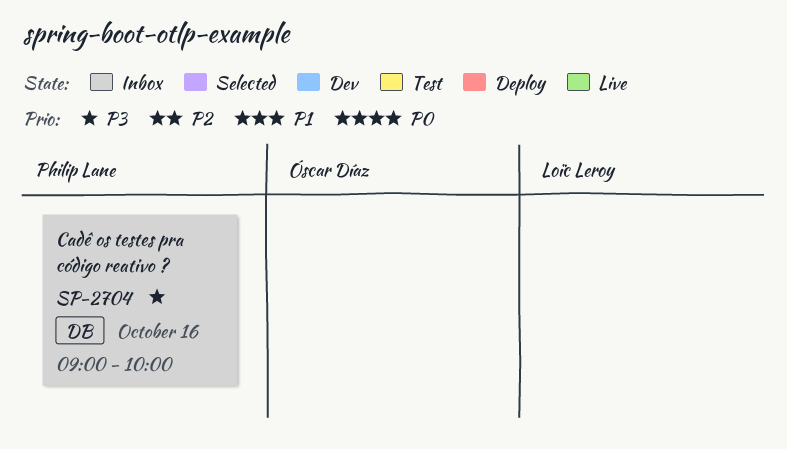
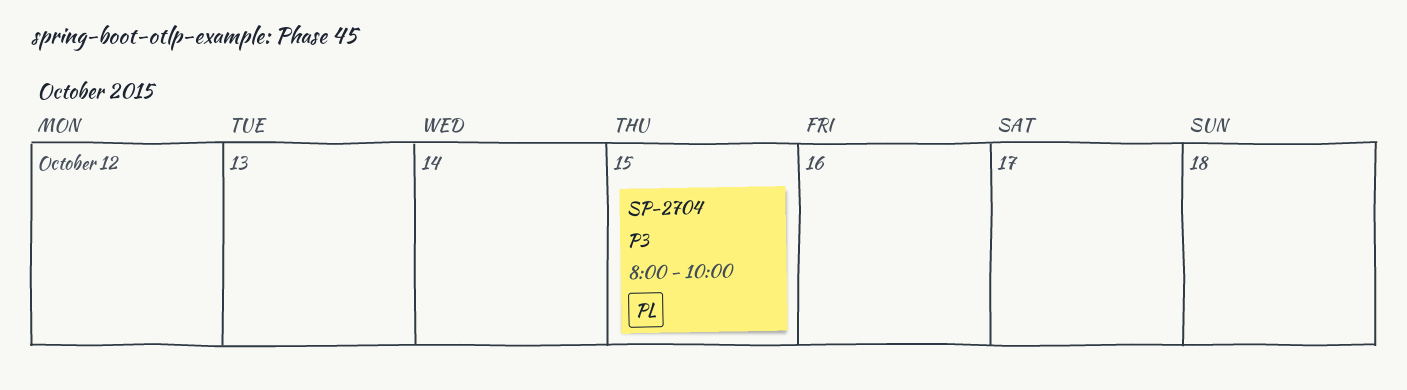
SP-2704, day: Oct 16 -> Oct 15
SP-2704, begins: 09:00 -> 08:00

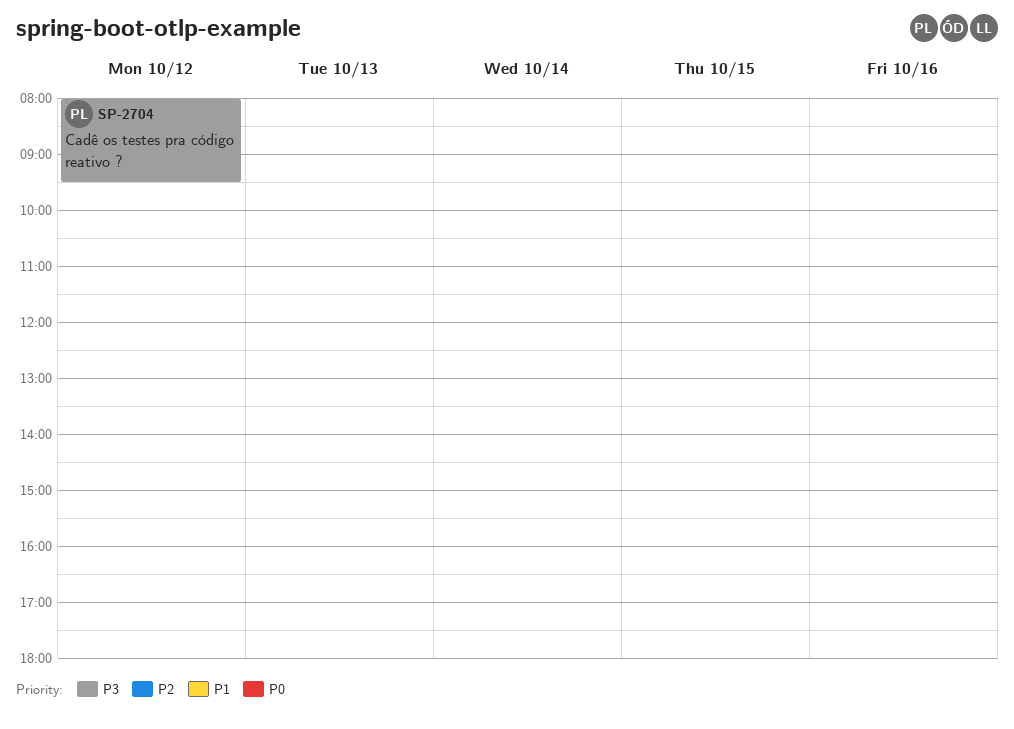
SP-2704, day: Oct 15 -> Oct 12
SP-2704, ends: 10:00 -> 09:30

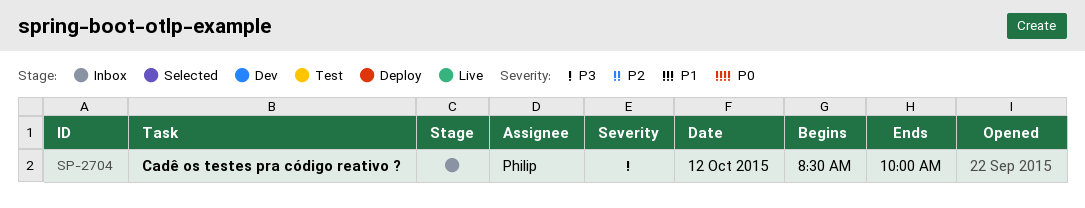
SP-2704, begins: 08:00 -> 08:30
SP-2704, ends: 09:30 -> 10:00

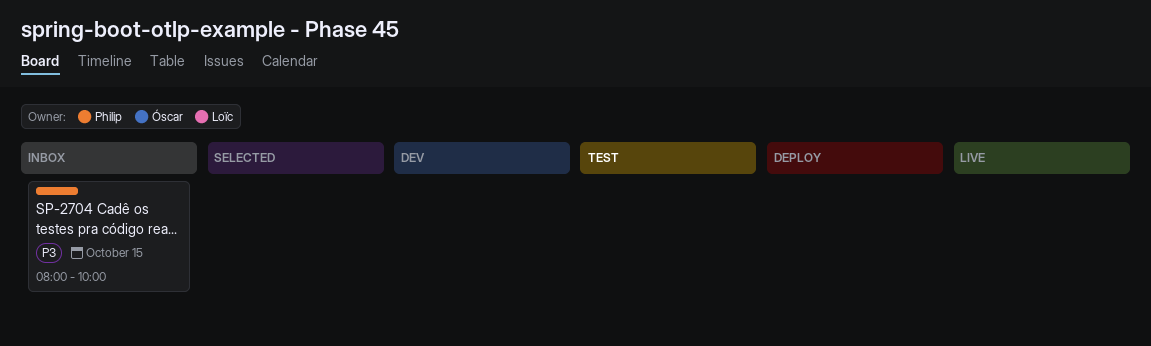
SP-2704, day: Oct 12 -> Oct 15
SP-2704, begins: 08:30 -> 08:00

